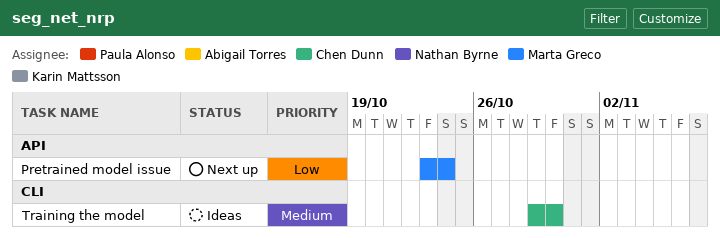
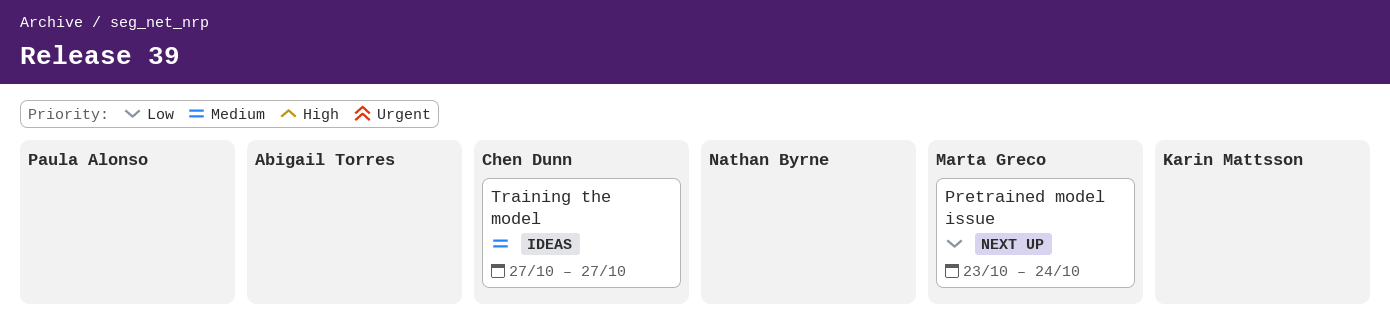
Training the model, start: Oct 29 -> Oct 27
Training the model, due: Oct 30 -> Oct 27

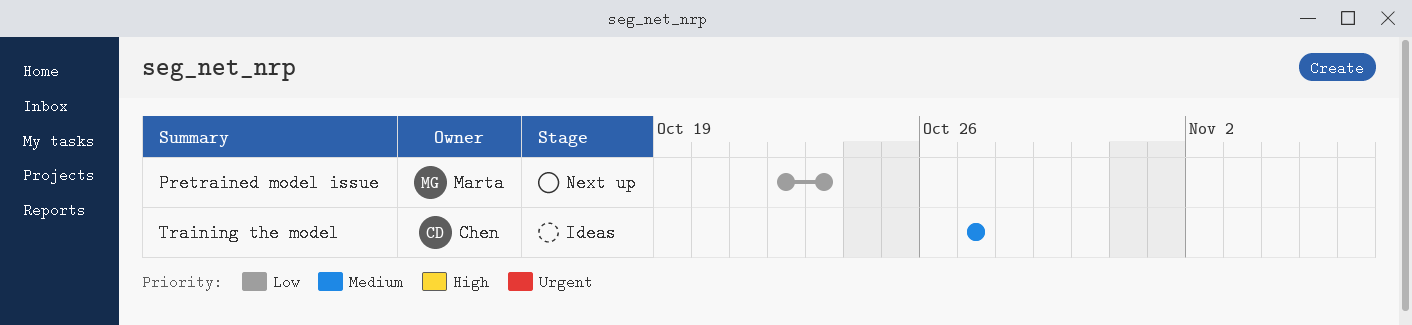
Pretrained model issue, start: Oct 23 -> Oct 22
Pretrained model issue, due: Oct 24 -> Oct 23

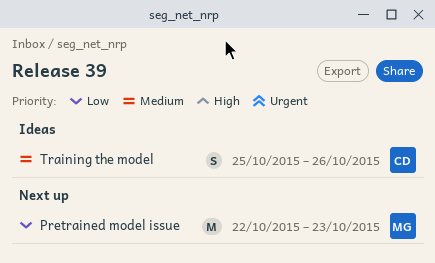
Training the model, start: Oct 27 -> Oct 25
Training the model, due: Oct 27 -> Oct 26

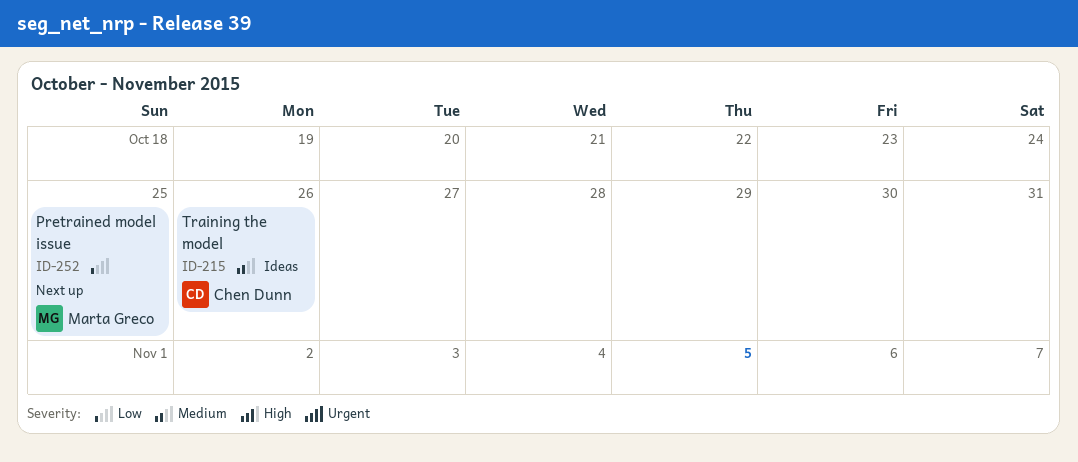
Pretrained model issue, due: Oct 23 -> Oct 25

